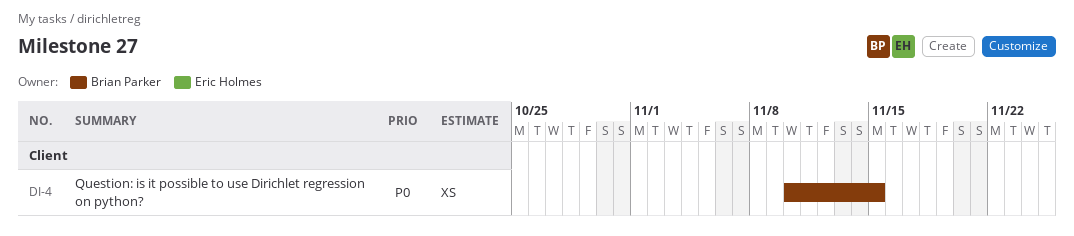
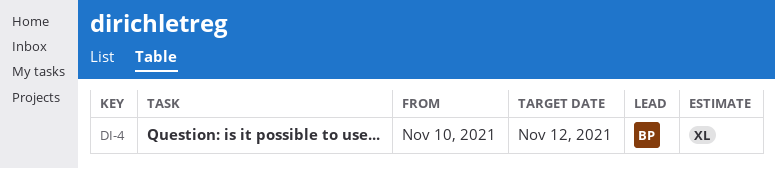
DI-4, estimate: XS -> XL
DI-4, due: Nov 15 -> Nov 12

